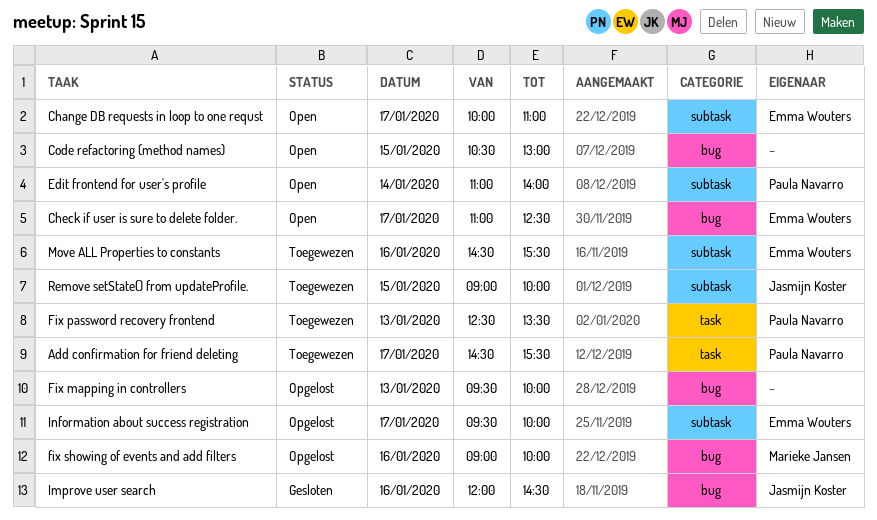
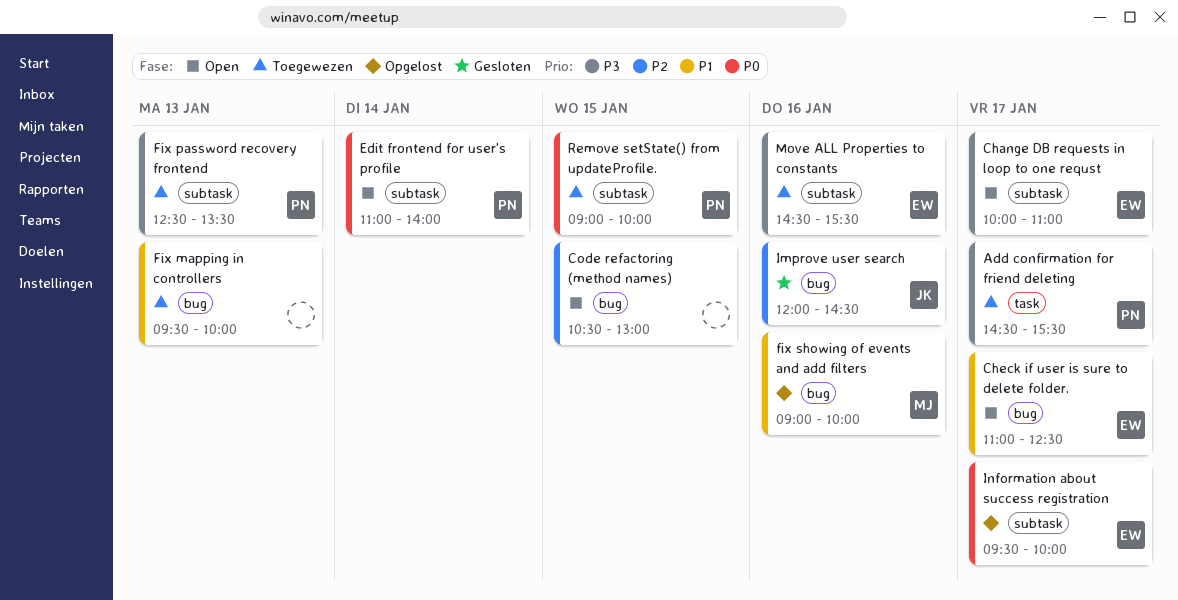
Fix mapping in controllers, status: Opgelost -> Toegewezen
Fix password recovery frontend, label: task -> subtask
Remove setState() from updateProfile., owner: Jasmijn Koster -> Paula Navarro

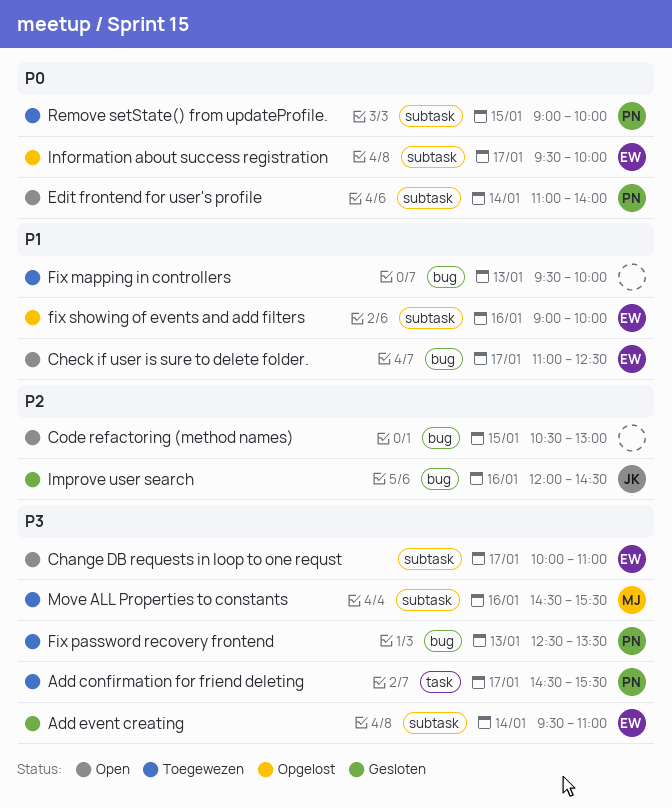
Add event creating: none -> present
Fix password recovery frontend, label: subtask -> bug
fix showing of events and add filters, owner: MJ -> EW
fix showing of events and add filters, label: bug -> subtask
Move ALL Properties to constants, owner: EW -> MJ

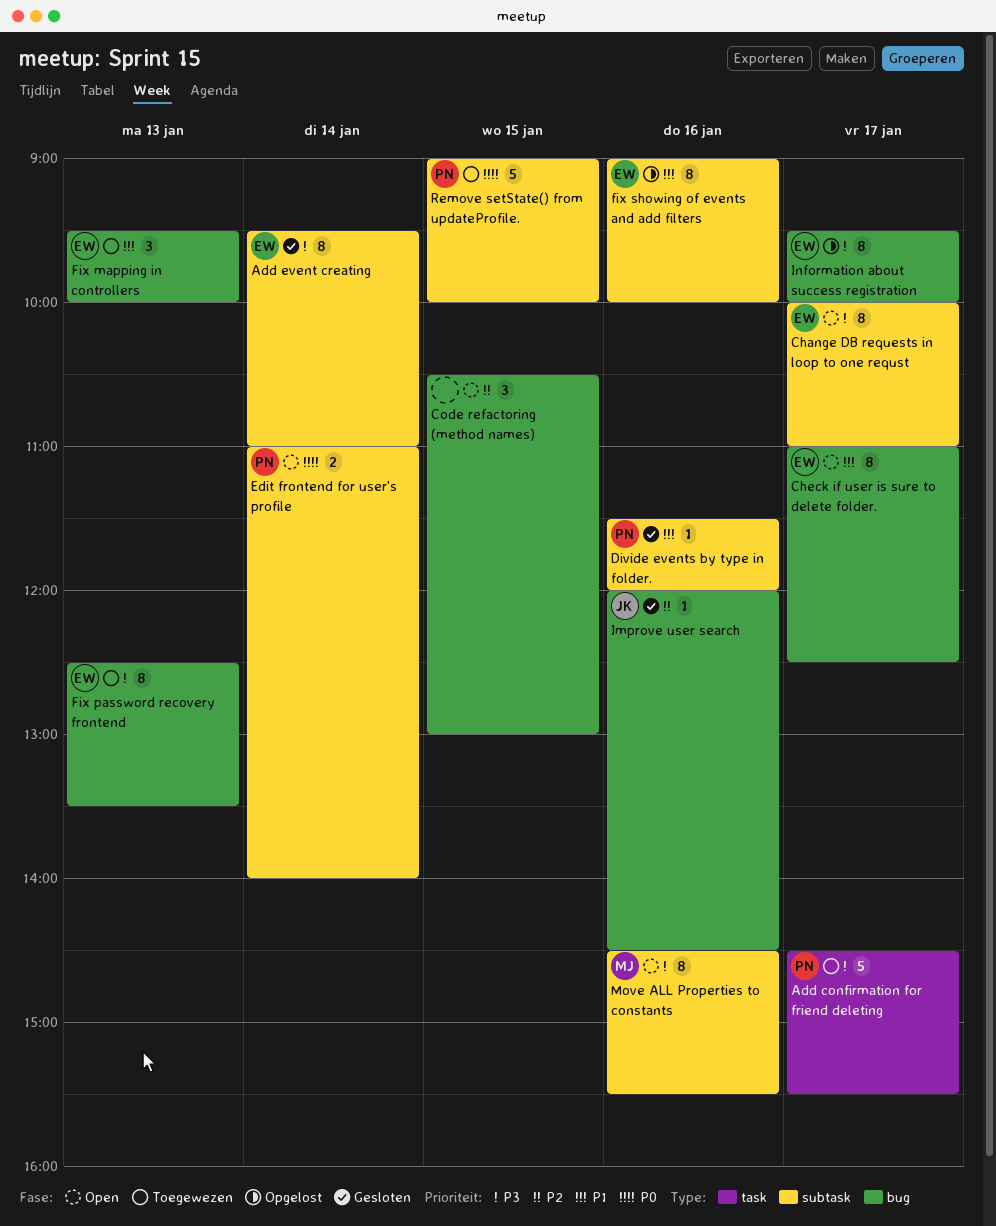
Divide events by type in folder.: none -> present
Fix mapping in controllers, owner: none -> EW
Fix password recovery frontend, owner: PN -> EW
Information about success registration, priority: P0 -> P3
Information about success registration, label: subtask -> bug
Move ALL Properties to constants, status: Toegewezen -> Open

